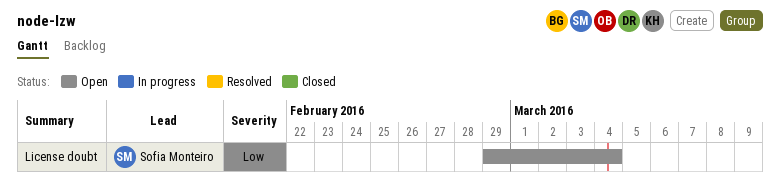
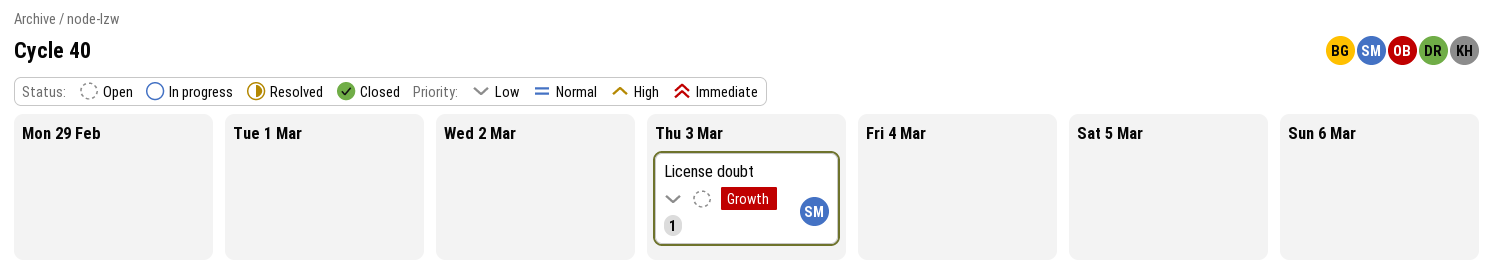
License doubt, due: Mar 4 -> Mar 3

